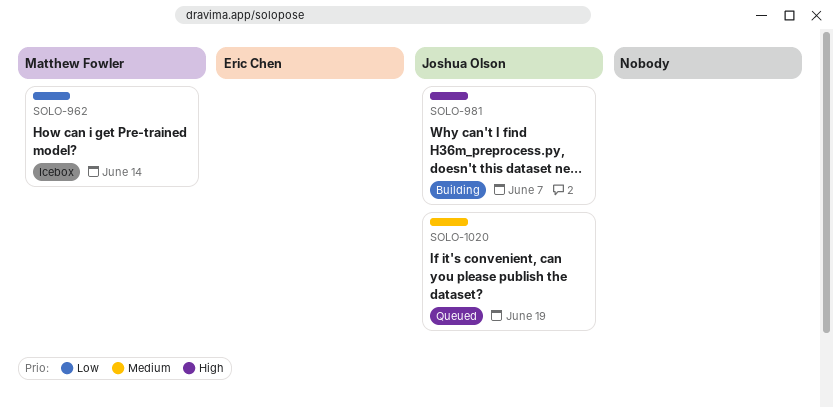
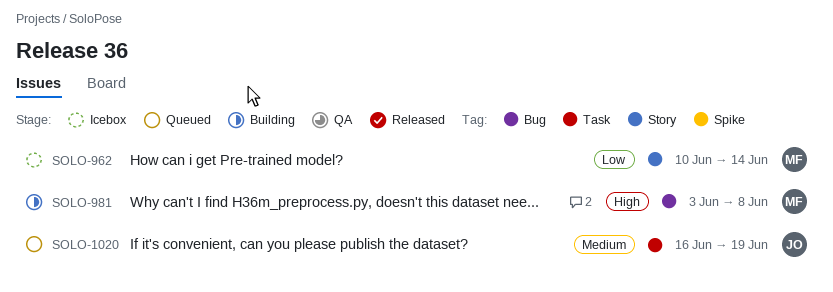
SOLO-981, owner: Joshua Olson -> Matthew Fowler
SOLO-981, due: Jun 7 -> Jun 8

